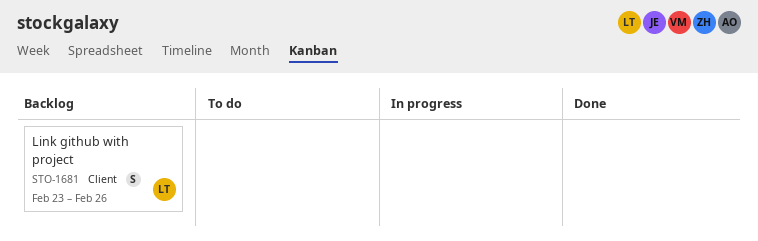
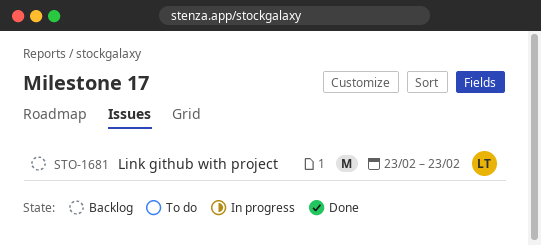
STO-1681, estimate: S -> M
STO-1681, due: Feb 26 -> Feb 23

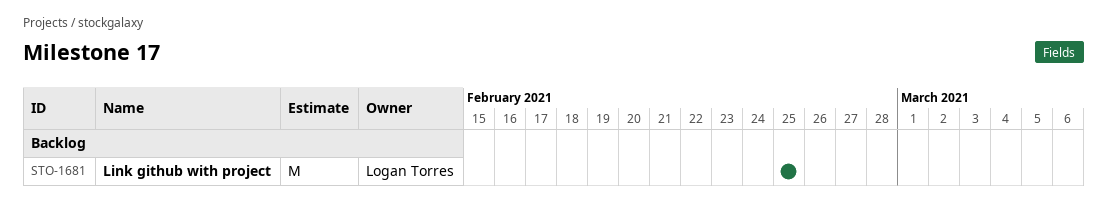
STO-1681, start: Feb 23 -> Feb 25
STO-1681, due: Feb 23 -> Feb 25

